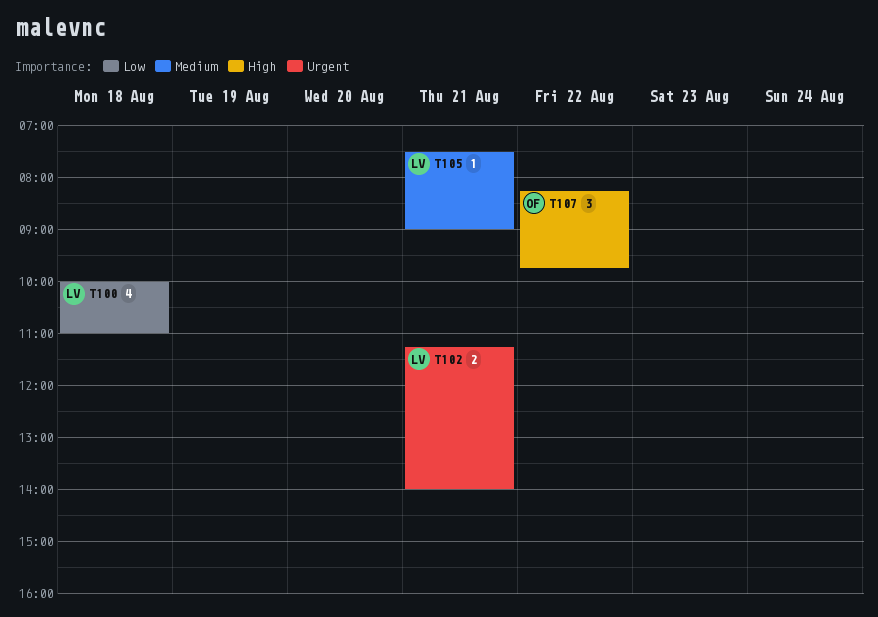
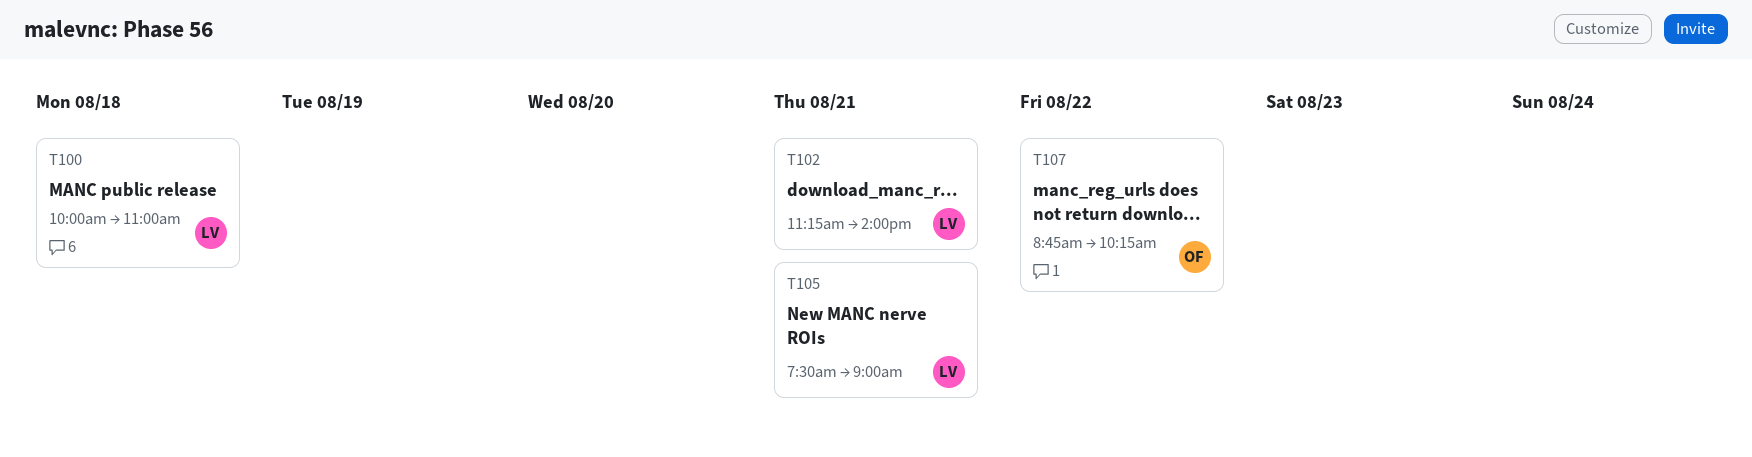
T107, begins: 08:15 -> 08:45
T107, ends: 09:45 -> 10:15

